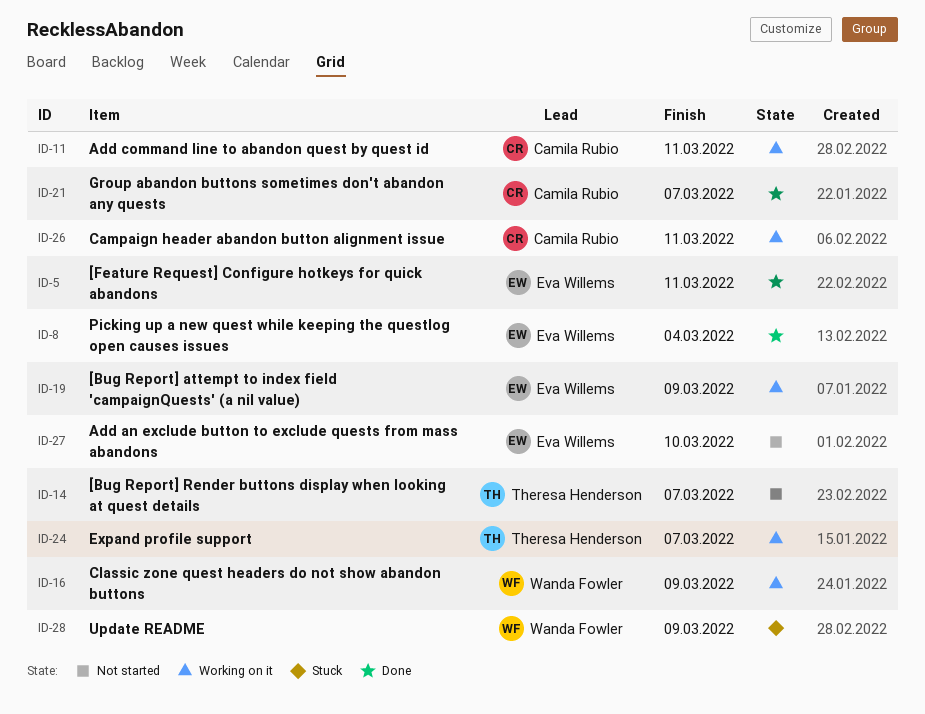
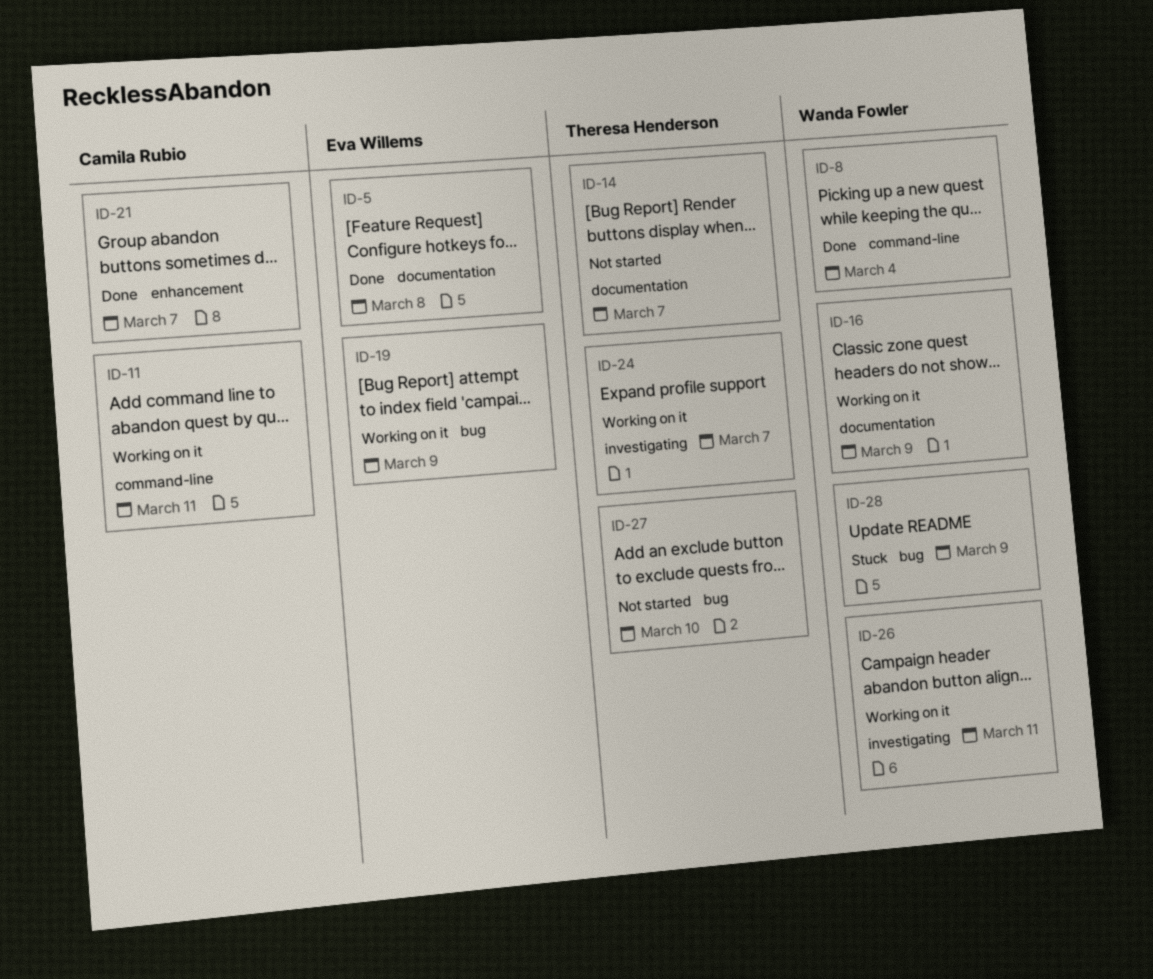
ID-5, due: Mar 11 -> Mar 8
ID-8, owner: Eva Willems -> Wanda Fowler
ID-26, owner: Camila Rubio -> Wanda Fowler
ID-27, owner: Eva Willems -> Theresa Henderson

